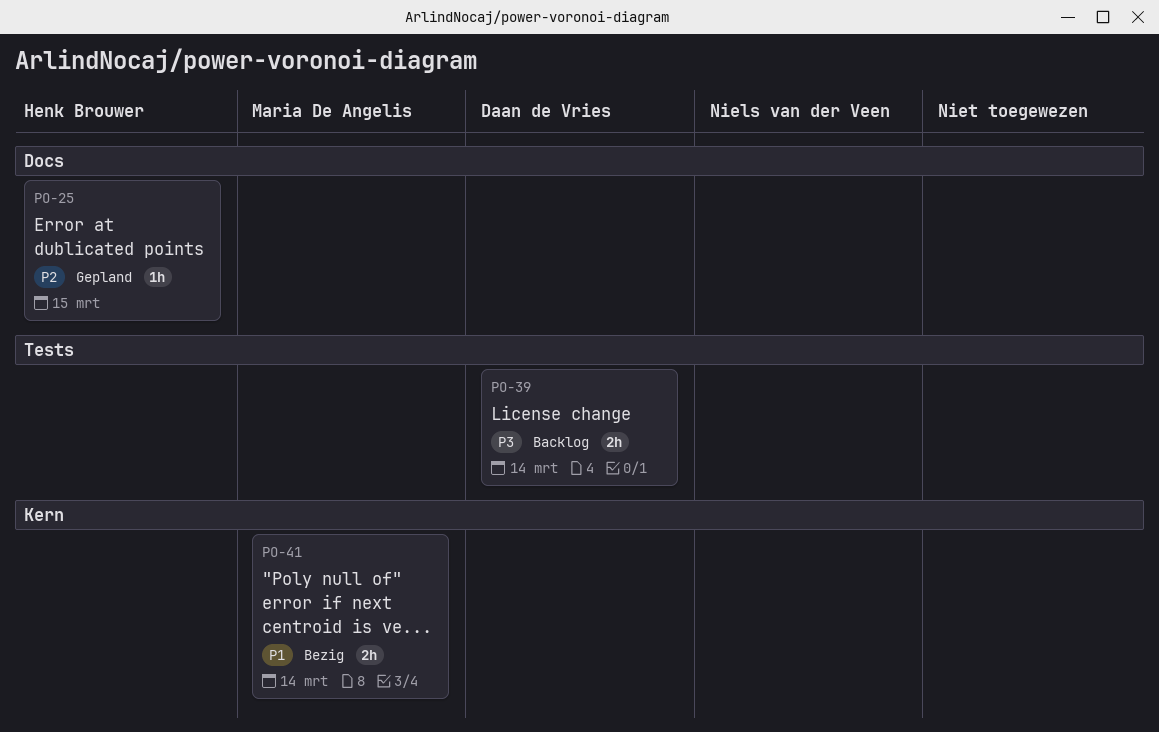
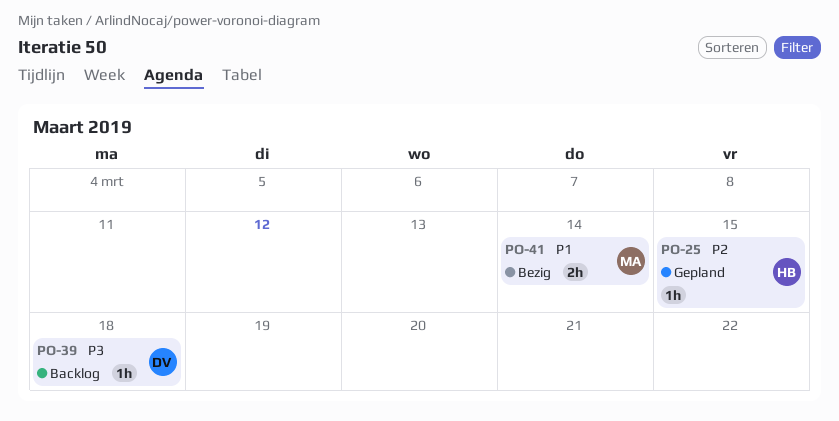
PO-39, estimate: 2h -> 1h
PO-39, due: Mar 14 -> Mar 18

